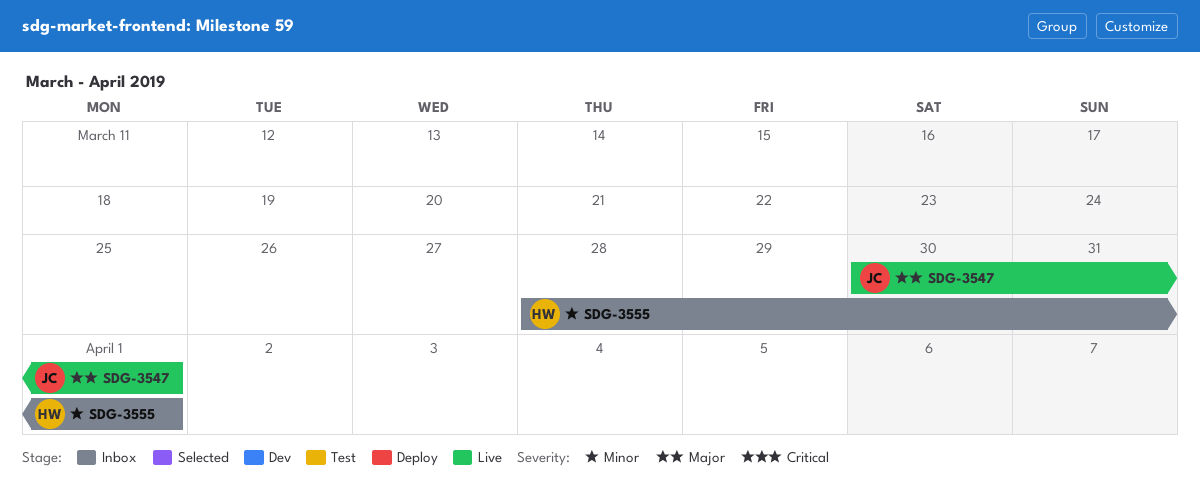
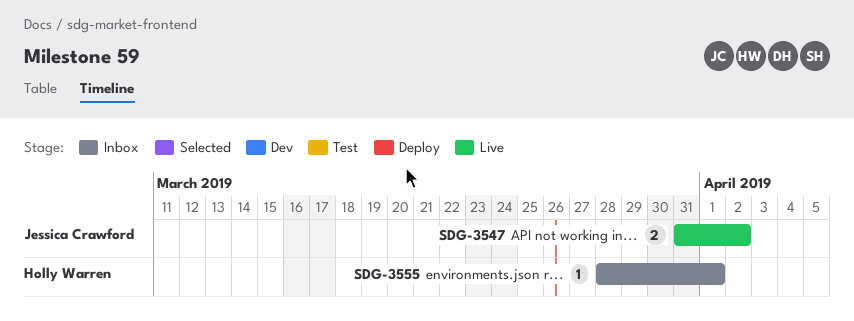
SDG-3547, start: Mar 30 -> Mar 31
SDG-3547, due: Apr 1 -> Apr 2

